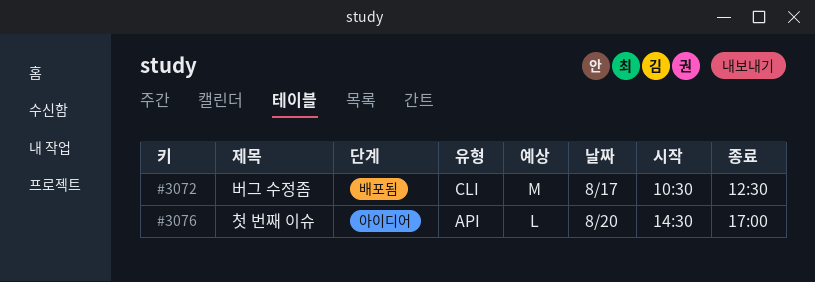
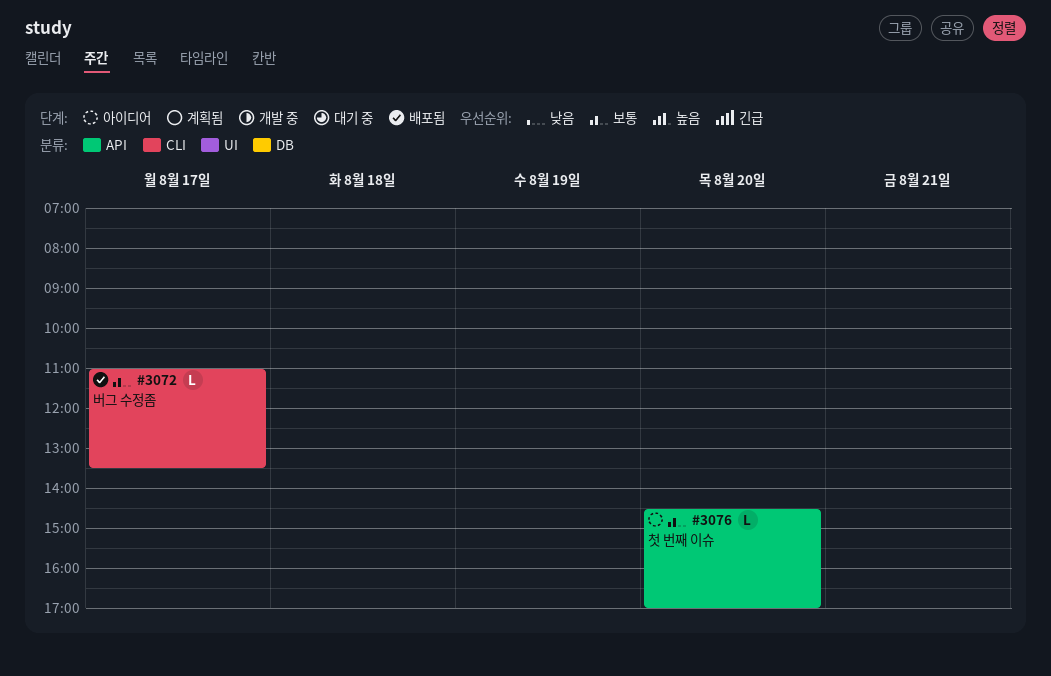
#3072, estimate: M -> L
#3072, begins: 10:30 -> 11:00
#3072, ends: 12:30 -> 13:30

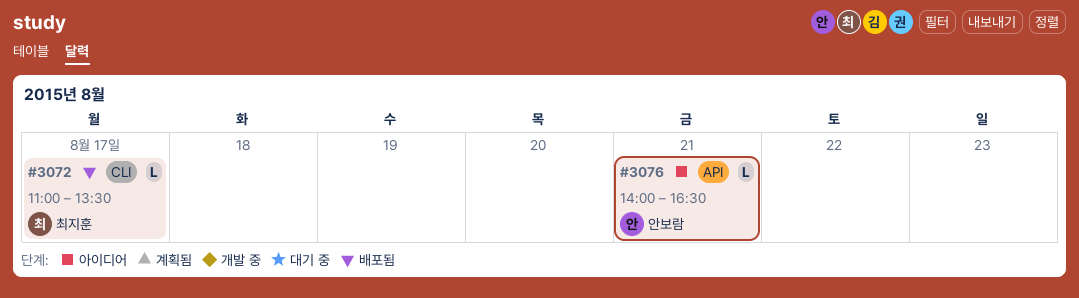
#3076, day: Aug 20 -> Aug 21
#3076, begins: 14:30 -> 14:00
#3076, ends: 17:00 -> 16:30

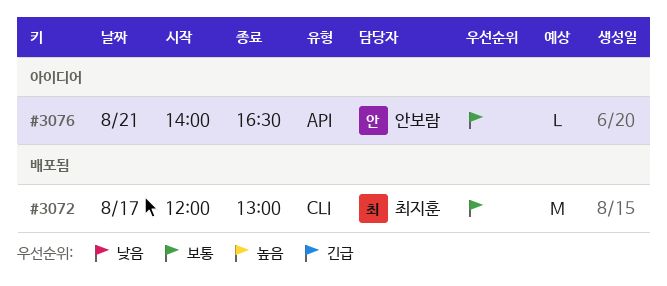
#3072, estimate: L -> M
#3072, begins: 11:00 -> 12:00
#3072, ends: 13:30 -> 13:00

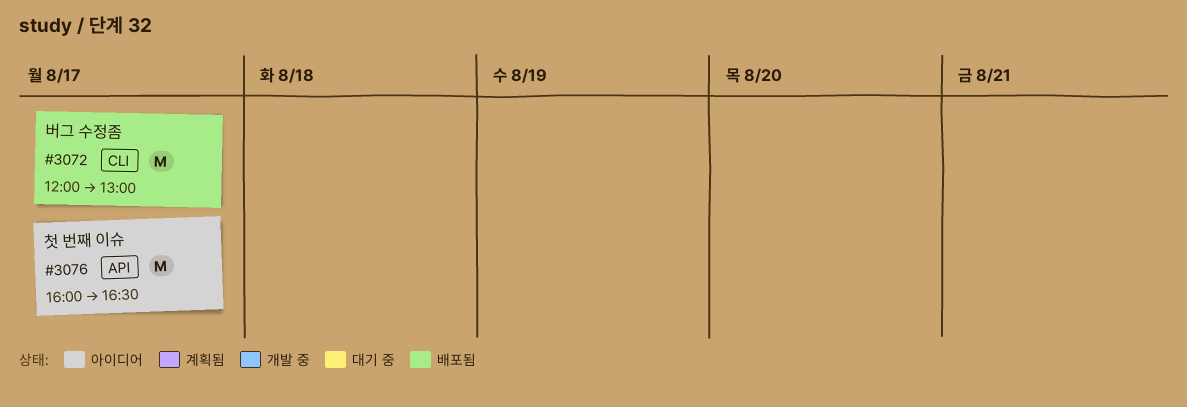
#3076, estimate: L -> M
#3076, day: Aug 21 -> Aug 17
#3076, begins: 14:00 -> 16:00

